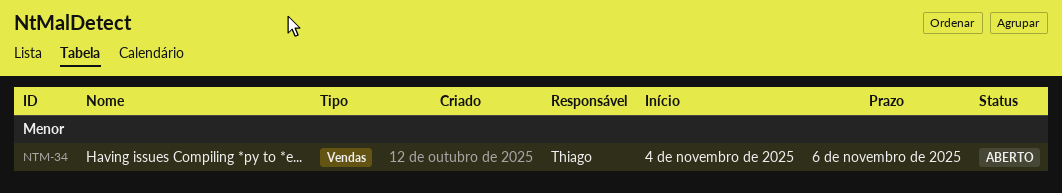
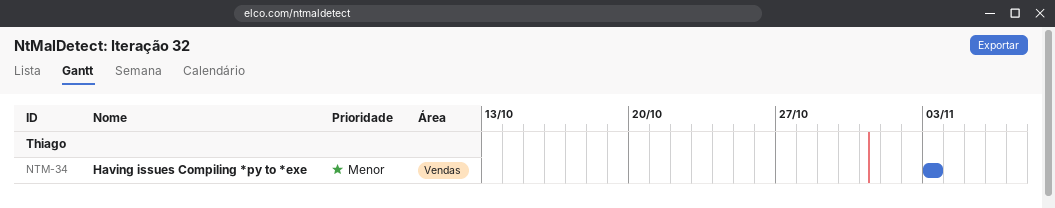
NTM-34, start: Nov 4 -> Nov 3
NTM-34, due: Nov 6 -> Nov 3

